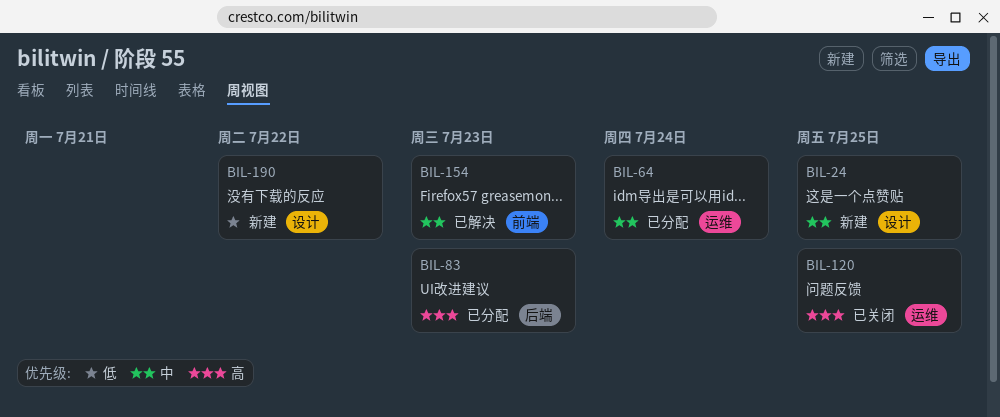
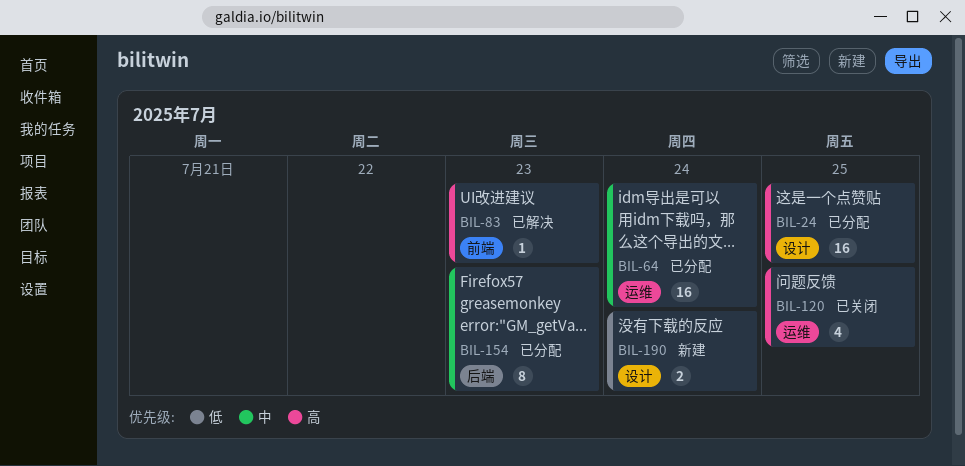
BIL-24, status: 新建 -> 已分配
BIL-24, priority: 中 -> 高
BIL-83, status: 已分配 -> 已解决
BIL-83, label: 后端 -> 前端
BIL-154, status: 已解决 -> 已分配
BIL-154, label: 前端 -> 后端
BIL-190, due: Jul 22 -> Jul 24

